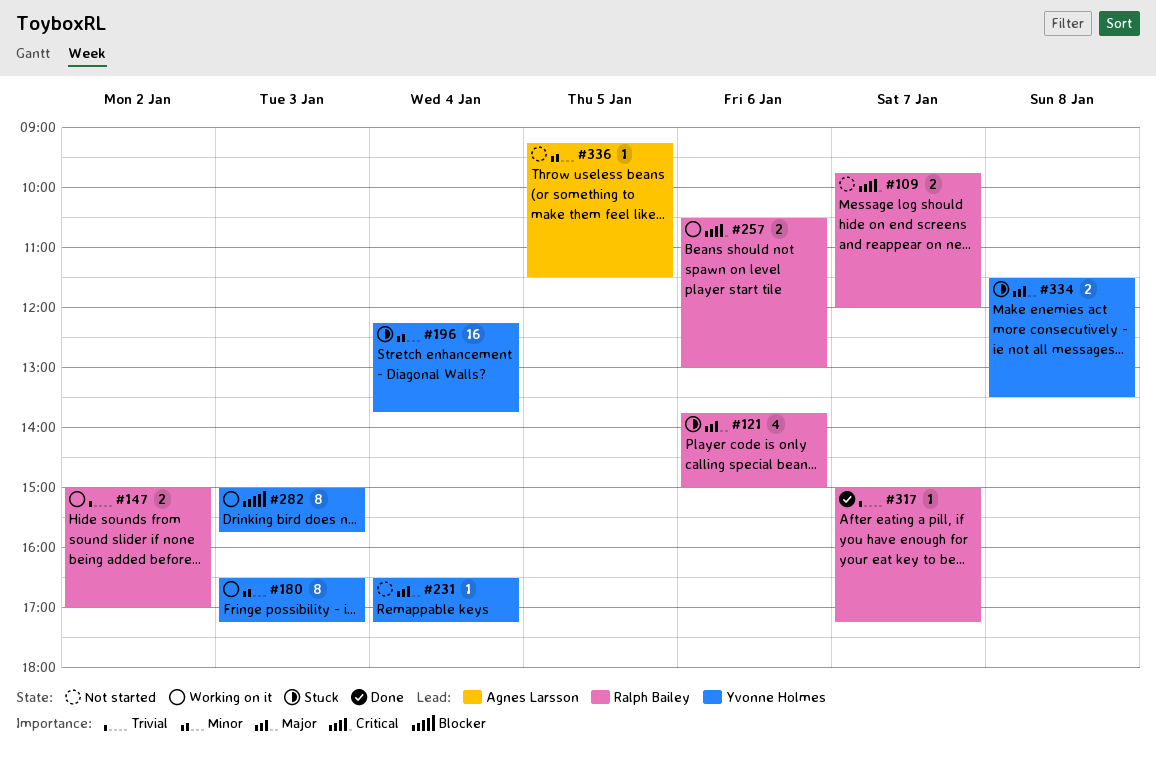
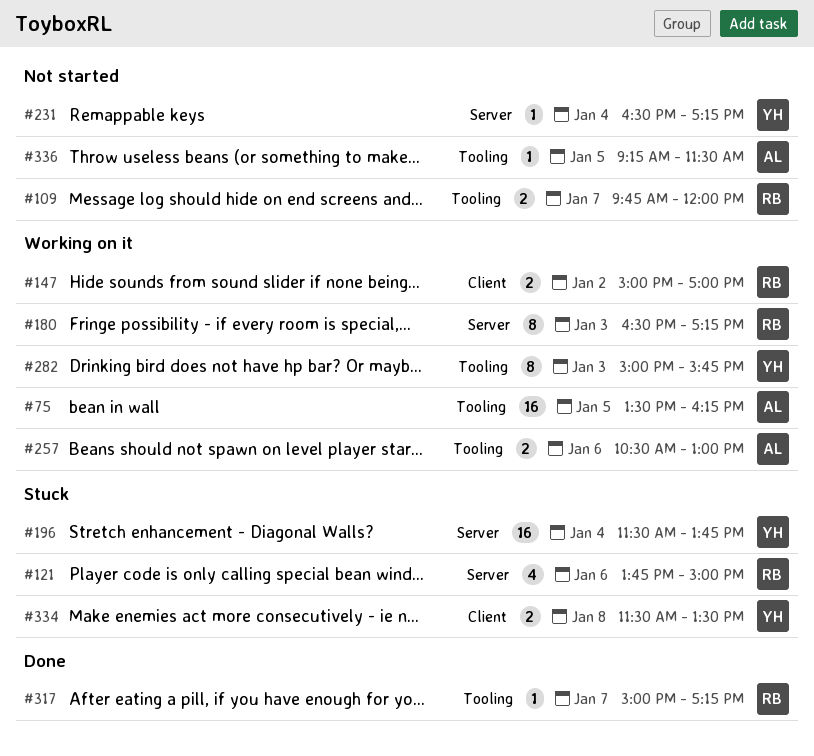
#75: none -> present
#180, owner: Yvonne Holmes -> Ralph Bailey
#196, begins: 12:15 -> 11:30
#257, owner: Ralph Bailey -> Agnes Larsson

